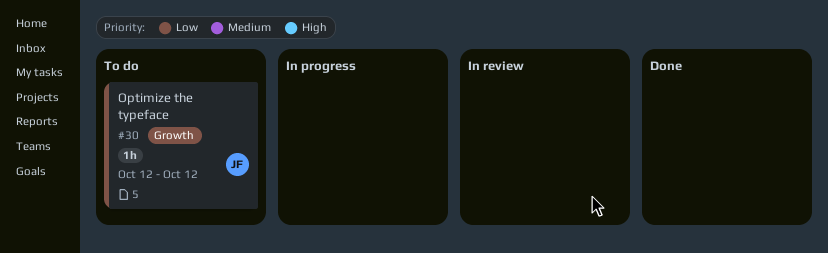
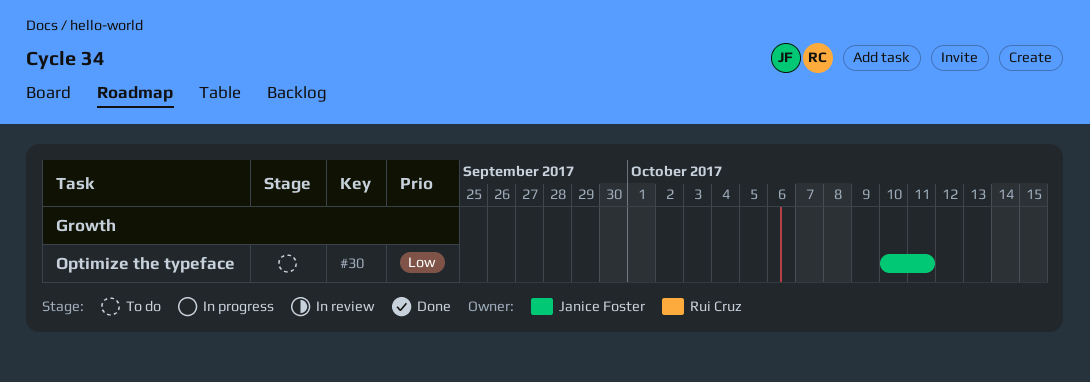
#30, start: Oct 12 -> Oct 10
#30, due: Oct 12 -> Oct 11

